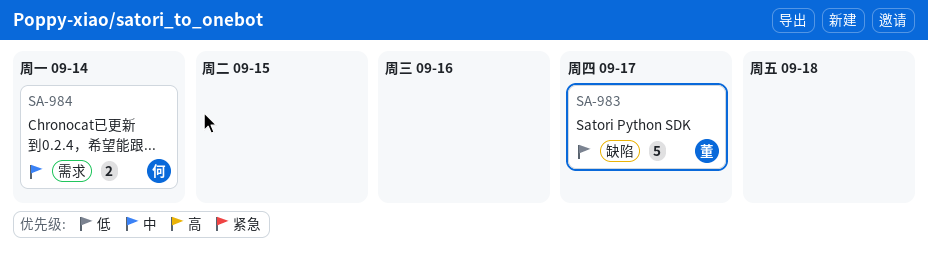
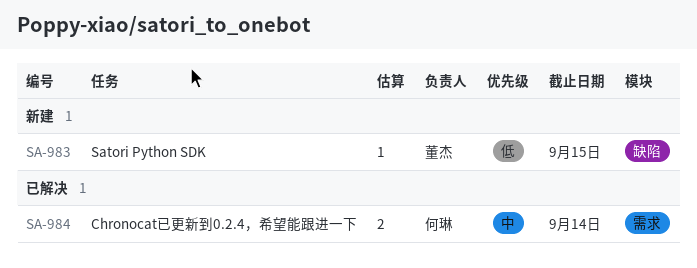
SA-983, estimate: 5 -> 1
SA-983, due: Sep 17 -> Sep 15

